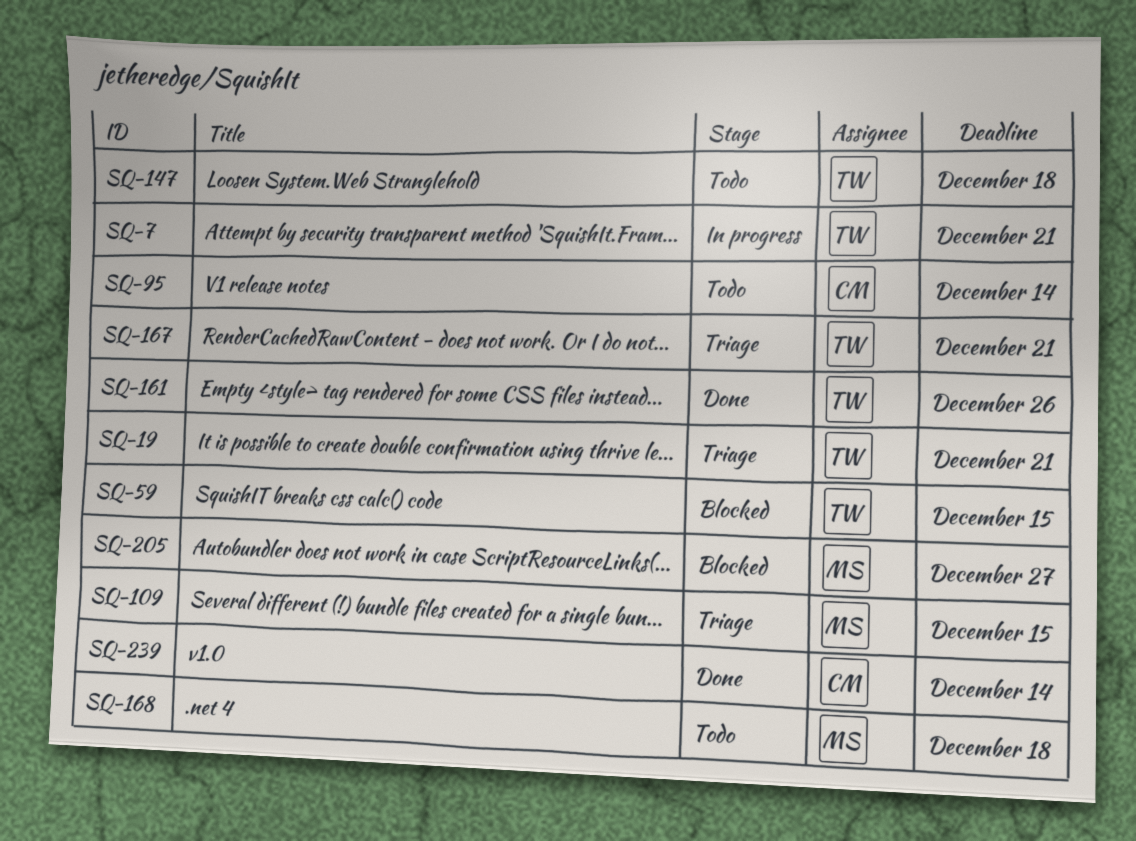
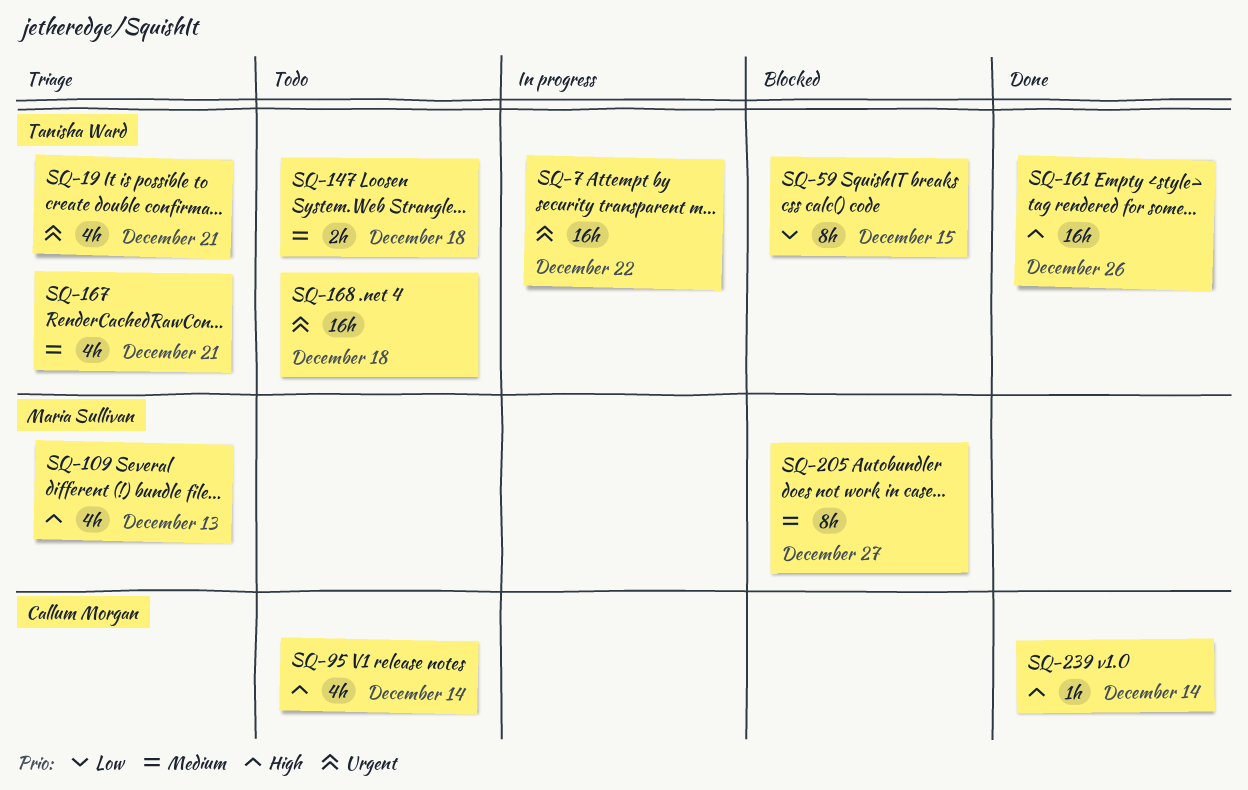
SQ-7, due: Dec 21 -> Dec 22
SQ-109, due: Dec 15 -> Dec 13
SQ-168, owner: Maria Sullivan -> Tanisha Ward

